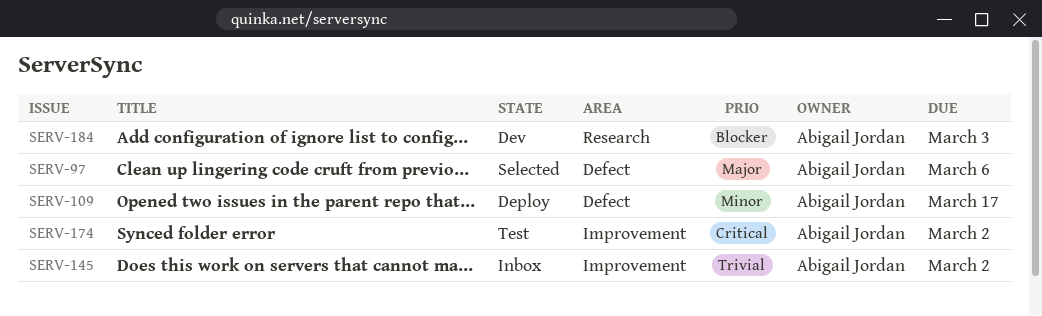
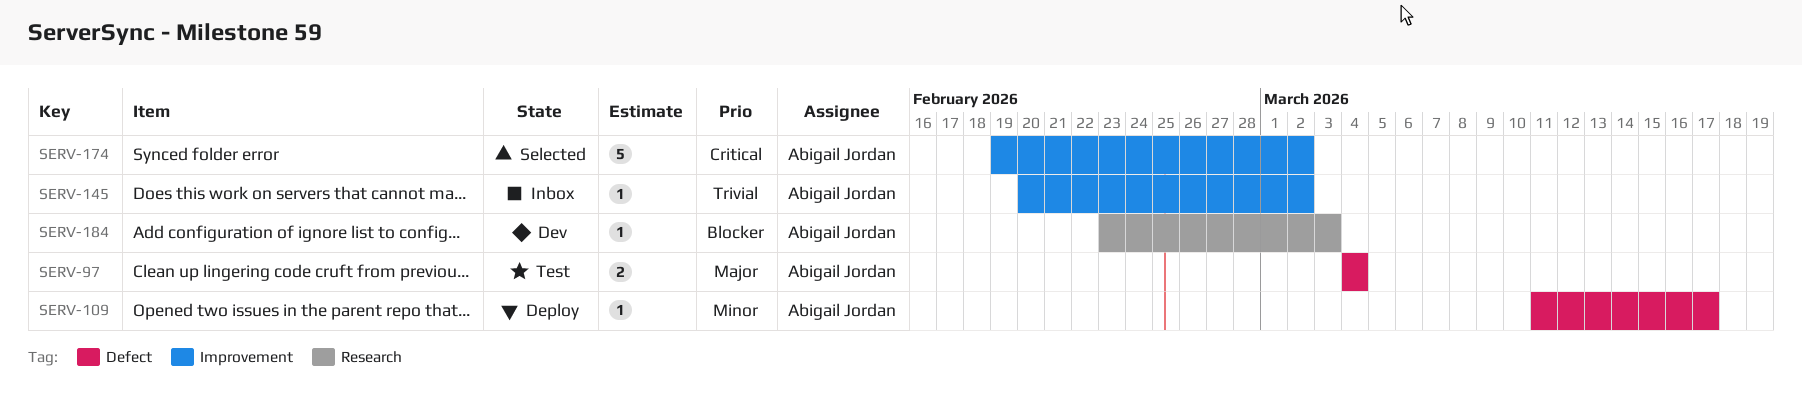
SERV-97, status: Selected -> Test
SERV-97, due: Mar 6 -> Mar 4
SERV-174, status: Test -> Selected

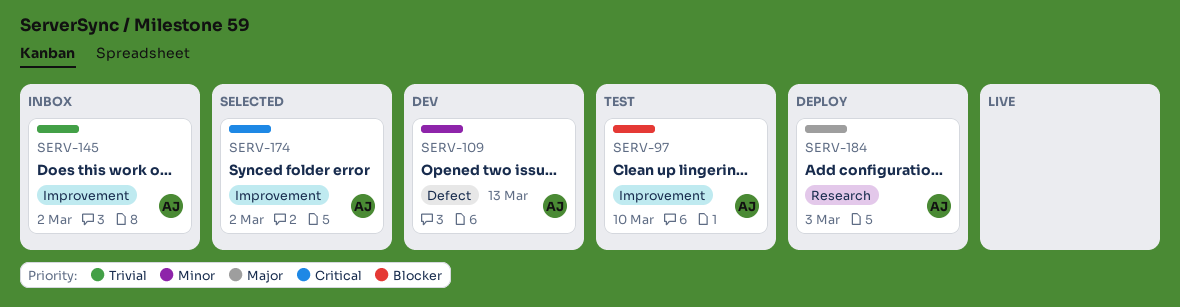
SERV-97, priority: Major -> Blocker
SERV-97, label: Defect -> Improvement
SERV-97, due: Mar 4 -> Mar 10
SERV-109, status: Deploy -> Dev
SERV-109, due: Mar 17 -> Mar 13
SERV-184, status: Dev -> Deploy
SERV-184, priority: Blocker -> Major

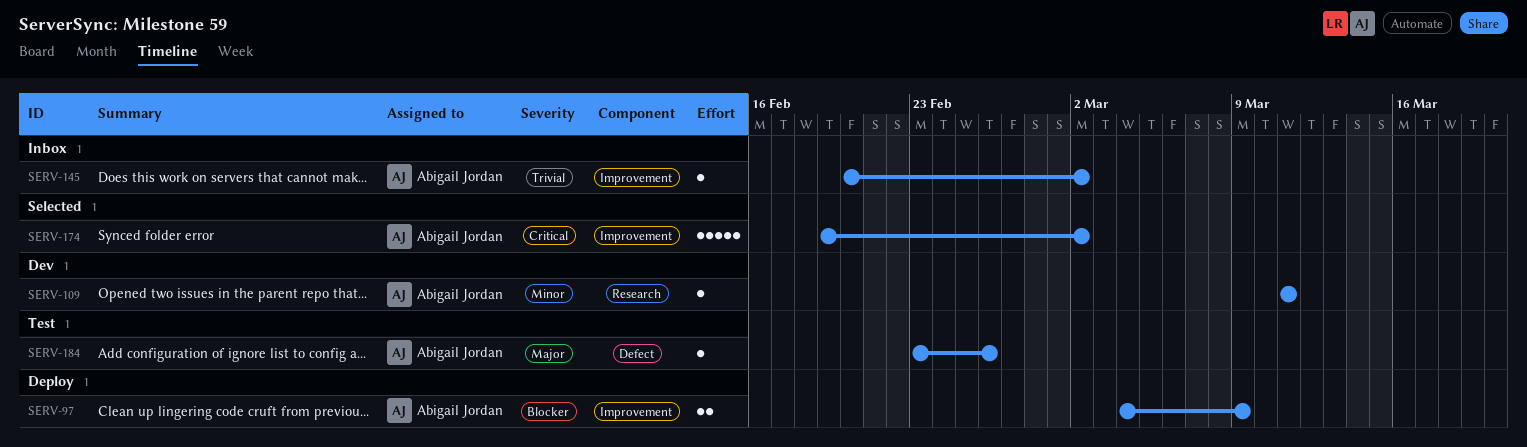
SERV-97, status: Test -> Deploy
SERV-97, due: Mar 10 -> Mar 9
SERV-109, label: Defect -> Research
SERV-109, due: Mar 13 -> Mar 11
SERV-184, status: Deploy -> Test
SERV-184, label: Research -> Defect
SERV-184, due: Mar 3 -> Feb 26

